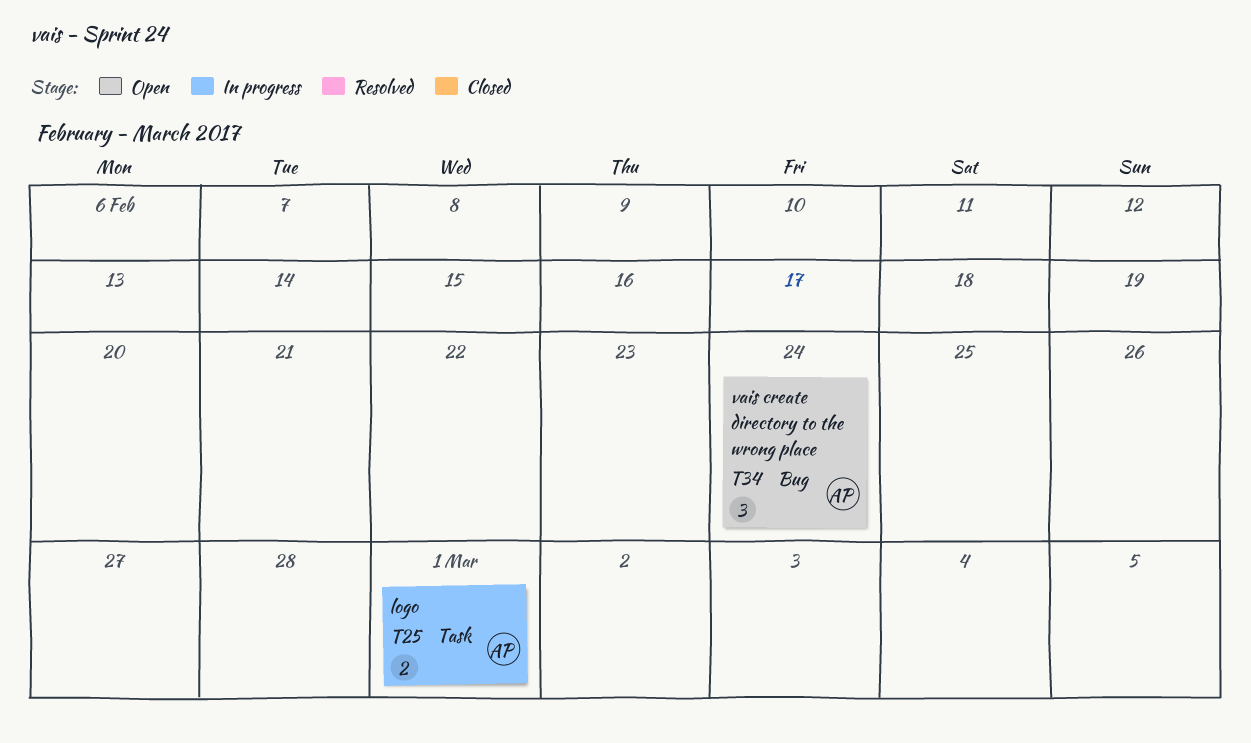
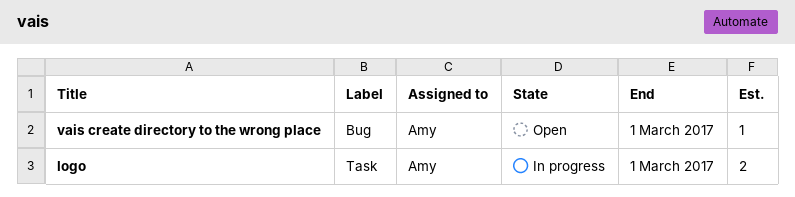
vais create directory to the wrong place, estimate: 3 -> 1
vais create directory to the wrong place, due: Feb 24 -> Mar 1

